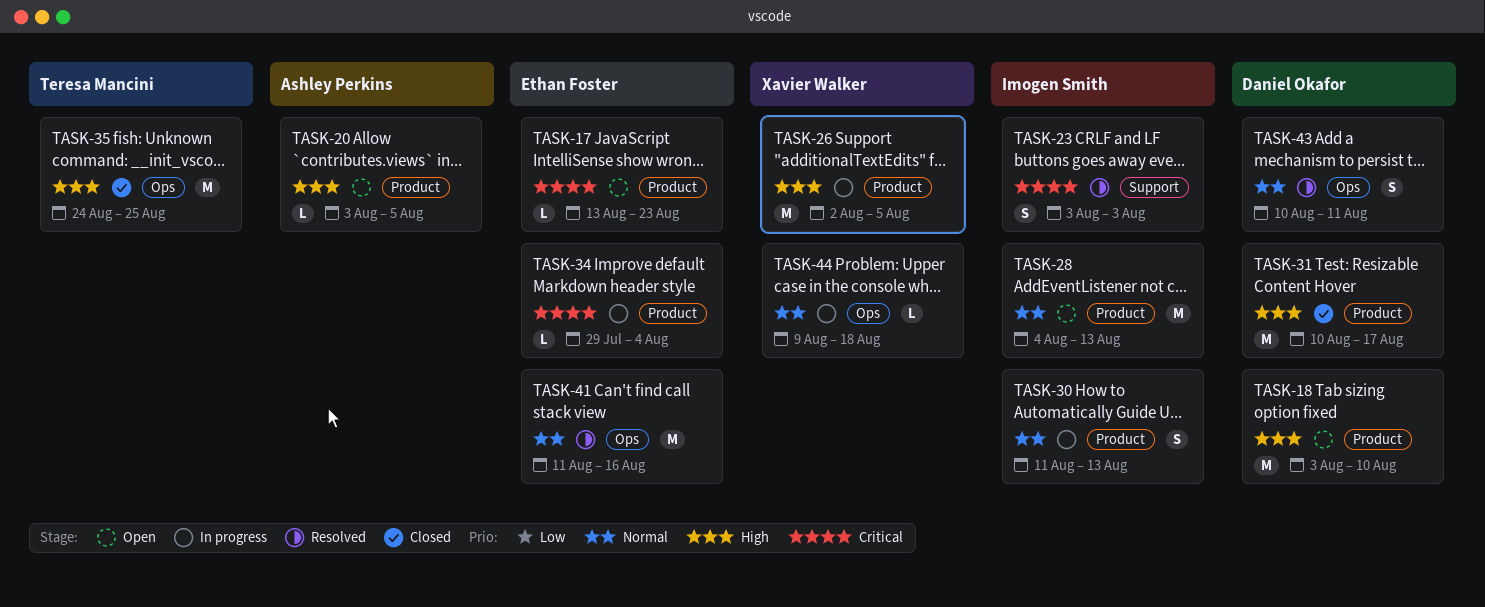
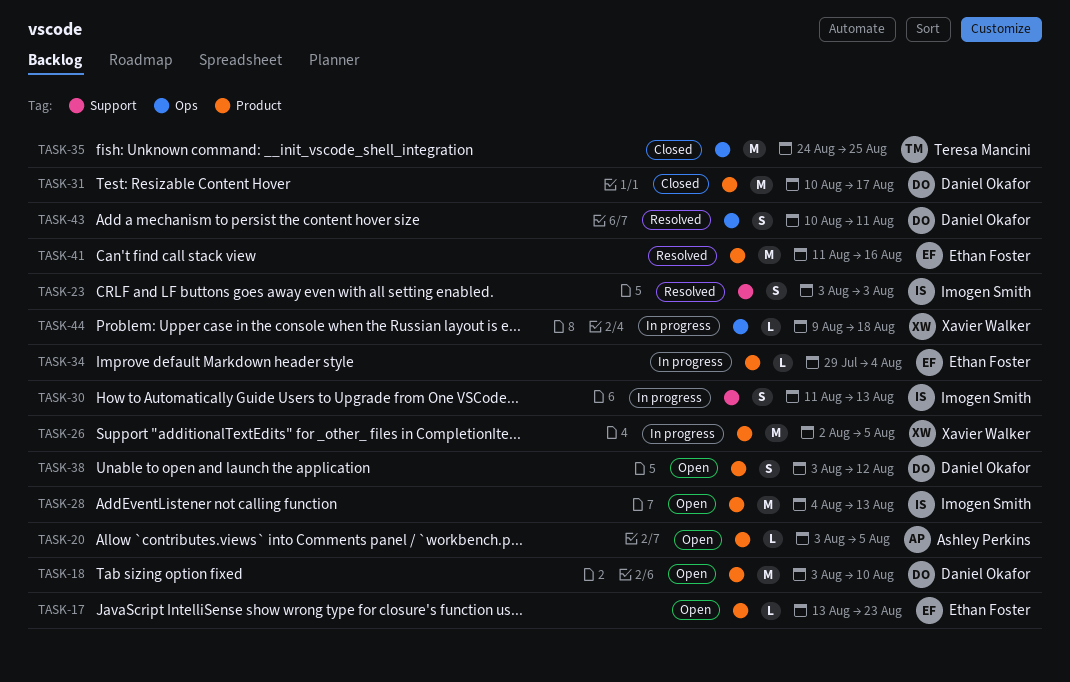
TASK-30, label: Product -> Support
TASK-38: none -> present
TASK-41, label: Ops -> Product

